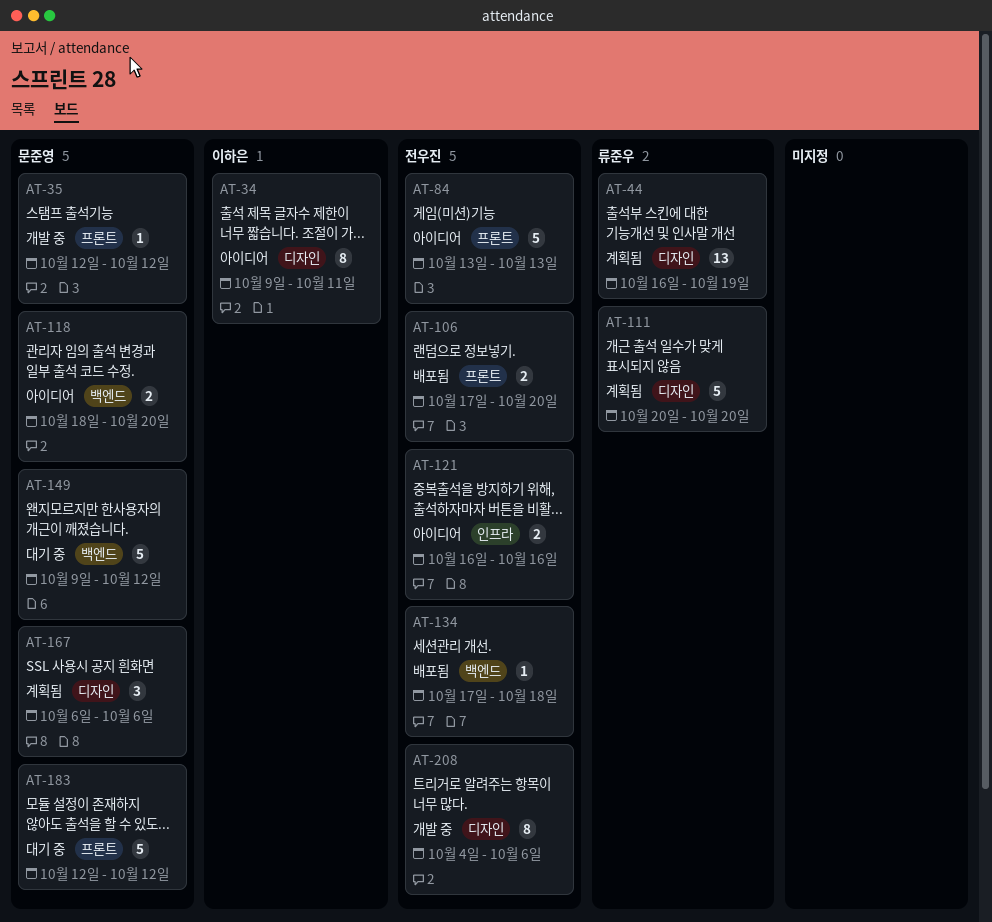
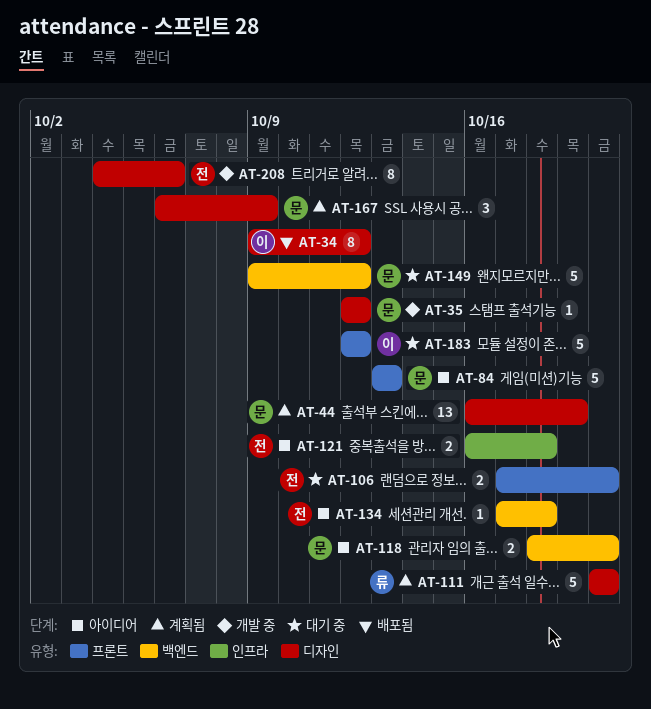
AT-34, status: 아이디어 -> 배포됨
AT-34, due: Oct 11 -> Oct 12
AT-35, label: 프론트 -> 디자인
AT-44, owner: 류준우 -> 문준영
AT-84, owner: 전우진 -> 문준영
AT-106, status: 배포됨 -> 대기 중
AT-121, due: Oct 16 -> Oct 18
AT-134, status: 배포됨 -> 아이디어
AT-167, due: Oct 6 -> Oct 9
AT-183, owner: 문준영 -> 이하은

